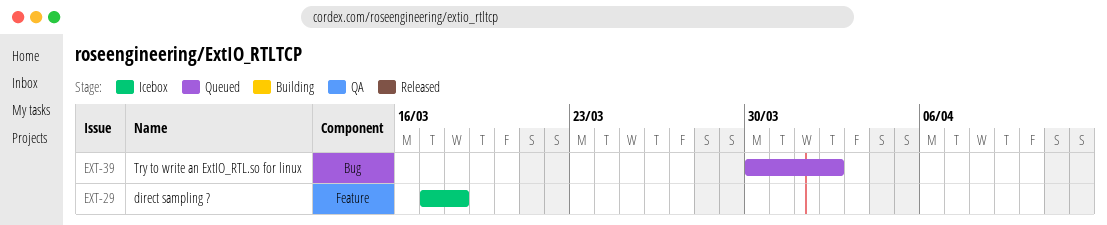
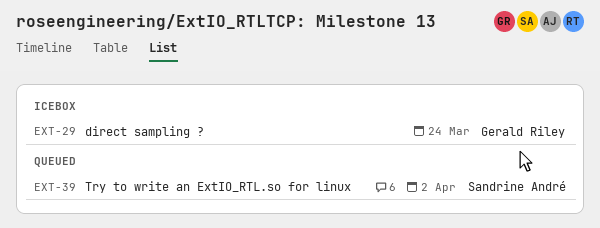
EXT-29, due: Mar 18 -> Mar 24

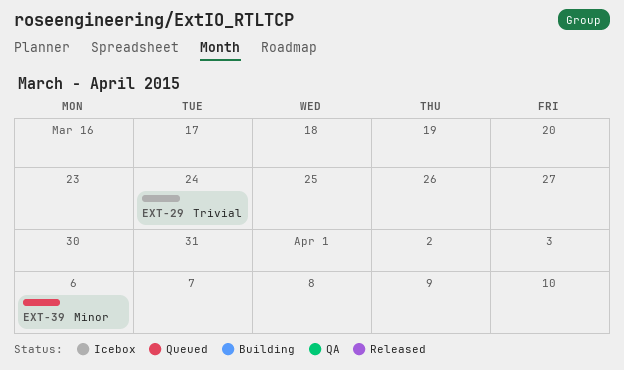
EXT-39, due: Apr 2 -> Apr 6

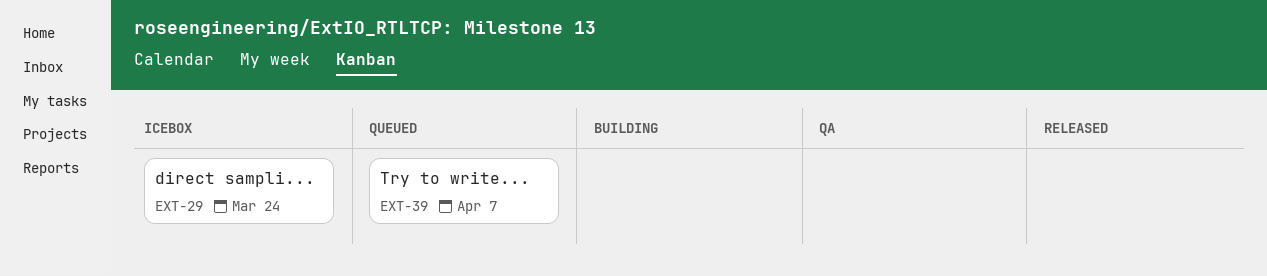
EXT-39, due: Apr 6 -> Apr 7

